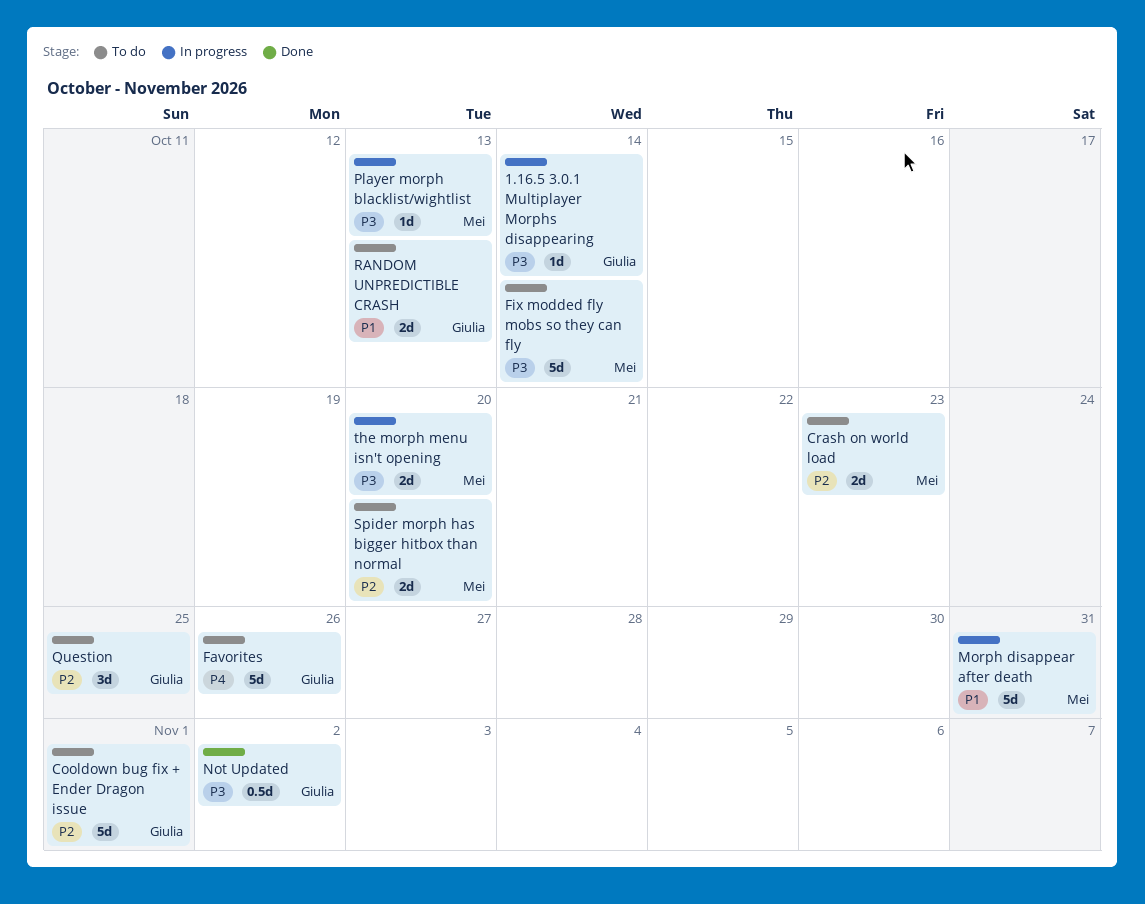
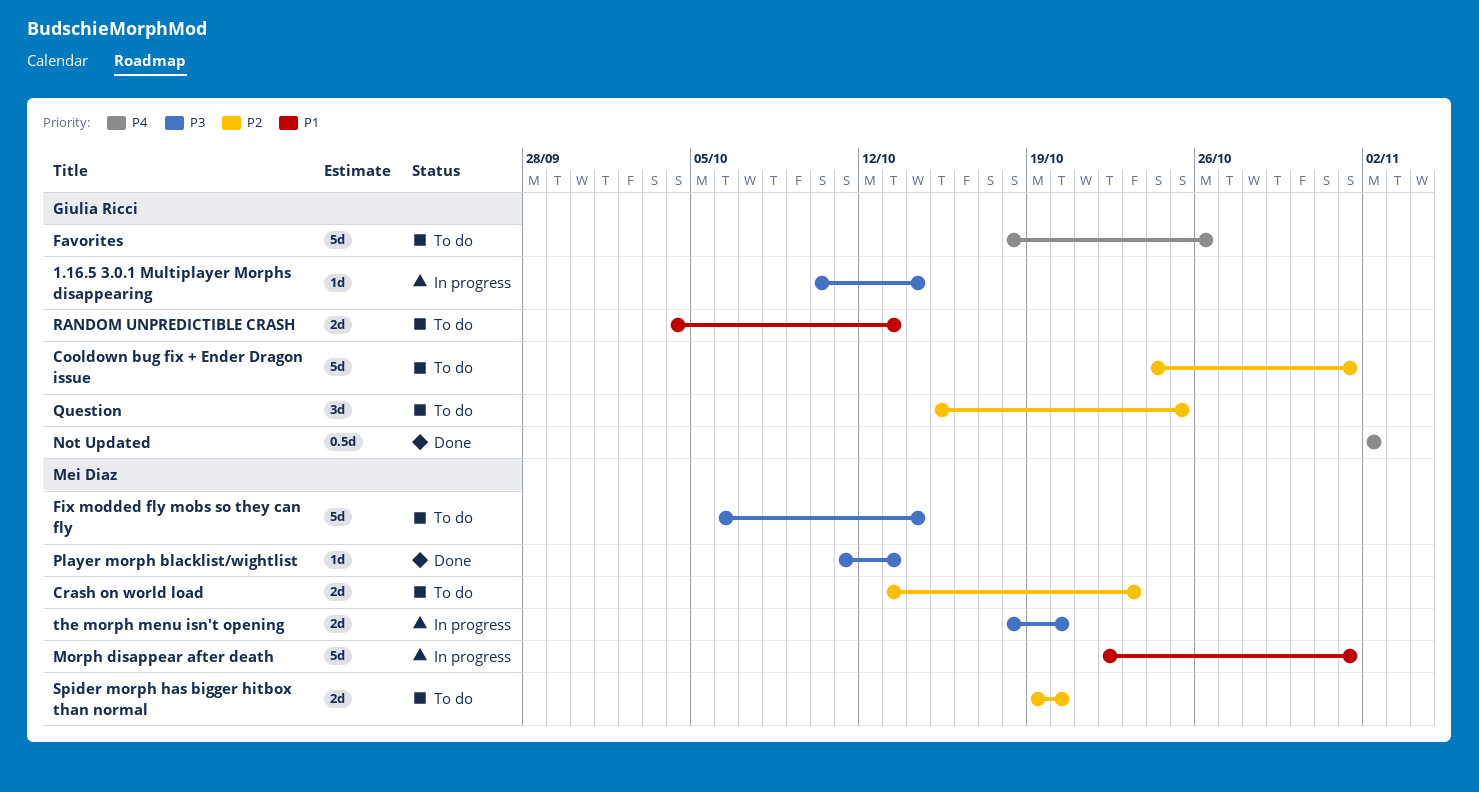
Morph disappear after death, due: Oct 31 -> Nov 1
Not Updated, priority: P3 -> P4
Player morph blacklist/wightlist, status: In progress -> Done

